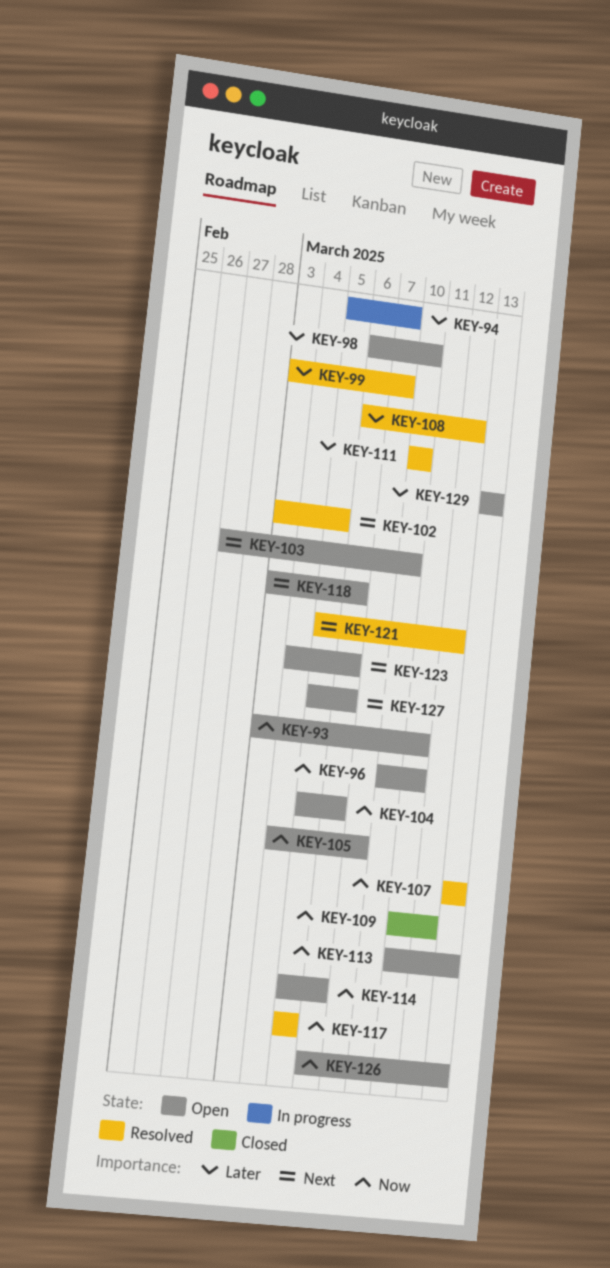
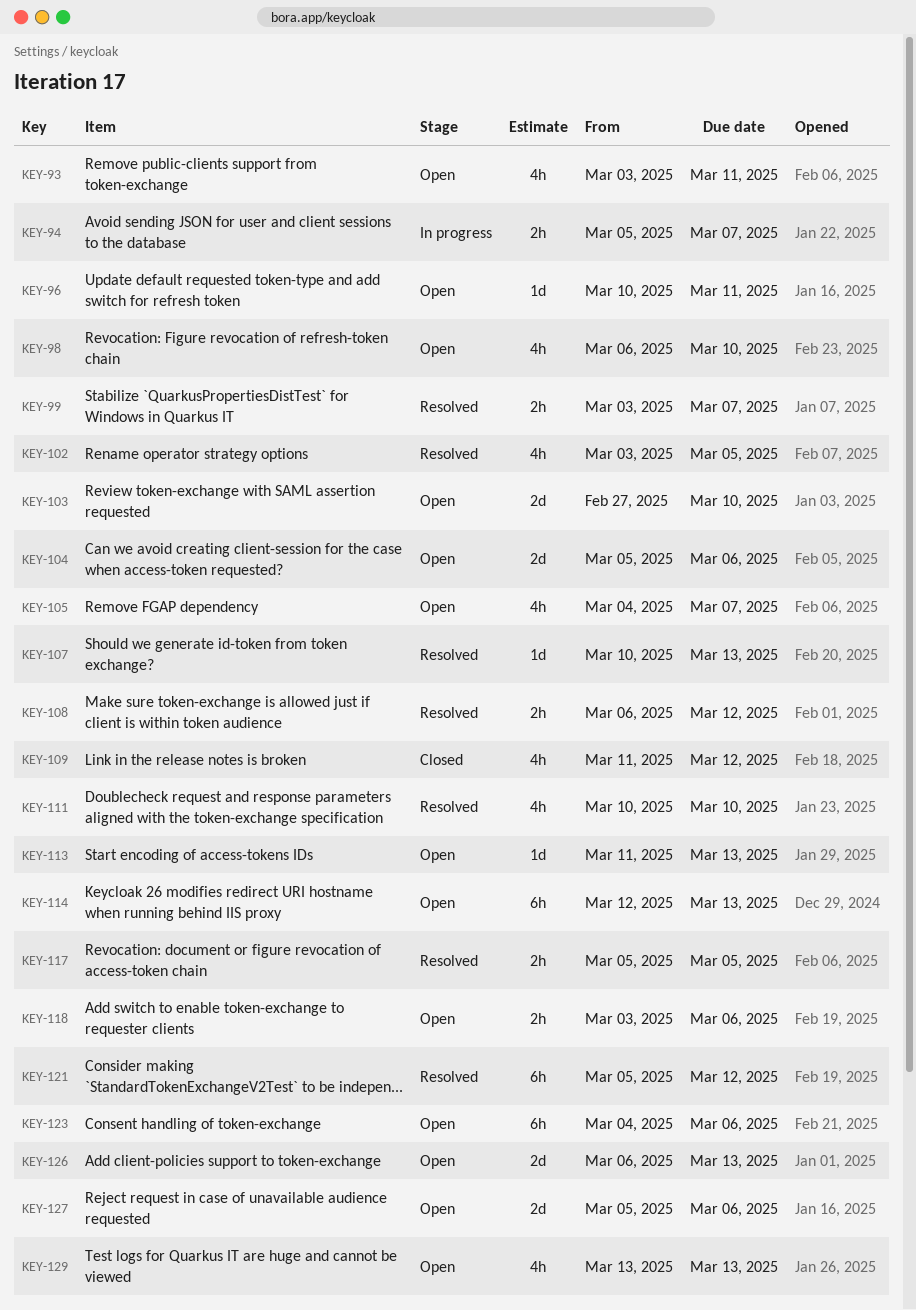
KEY-107, start: Mar 13 -> Mar 10
KEY-114, start: Mar 5 -> Mar 12
KEY-114, due: Mar 6 -> Mar 13

